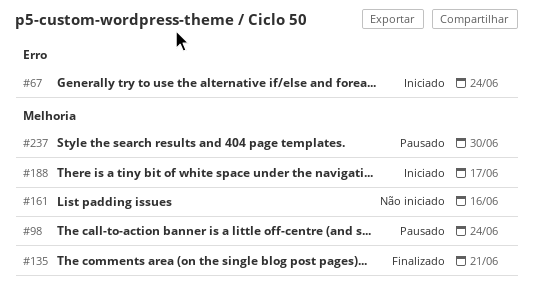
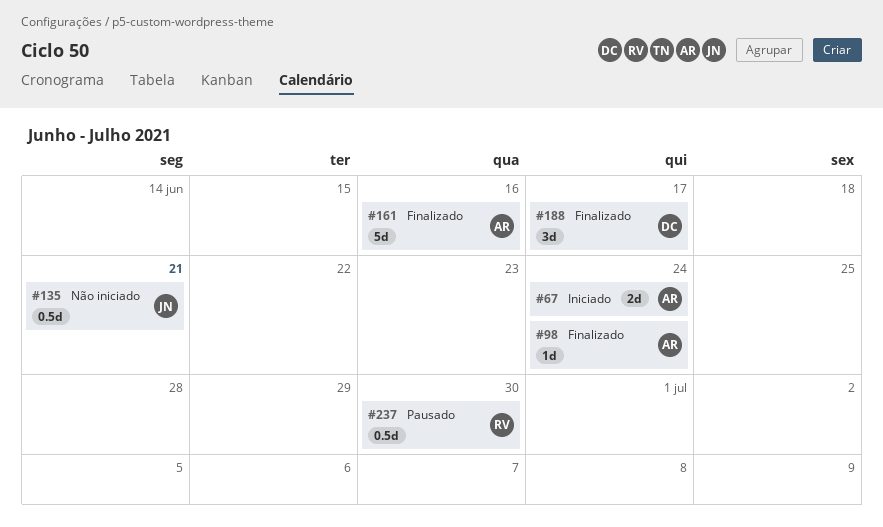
#98, status: Pausado -> Finalizado
#135, status: Finalizado -> Não iniciado
#161, status: Não iniciado -> Finalizado
#188, status: Iniciado -> Finalizado

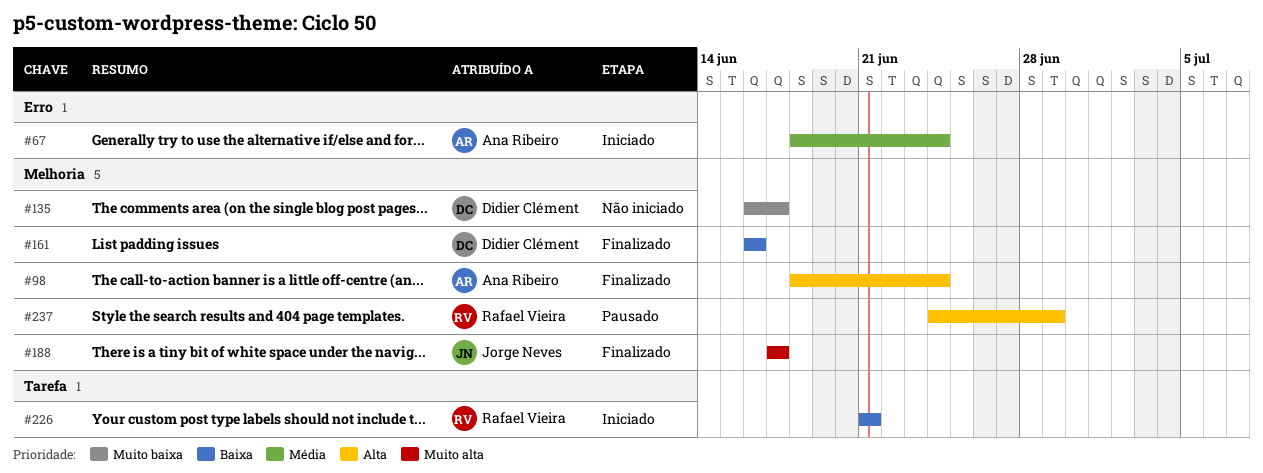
#135, owner: Jorge Neves -> Didier Clément
#135, due: Jun 21 -> Jun 17
#161, owner: Ana Ribeiro -> Didier Clément
#188, owner: Didier Clément -> Jorge Neves
#226: none -> present
#237, due: Jun 30 -> Jun 29

